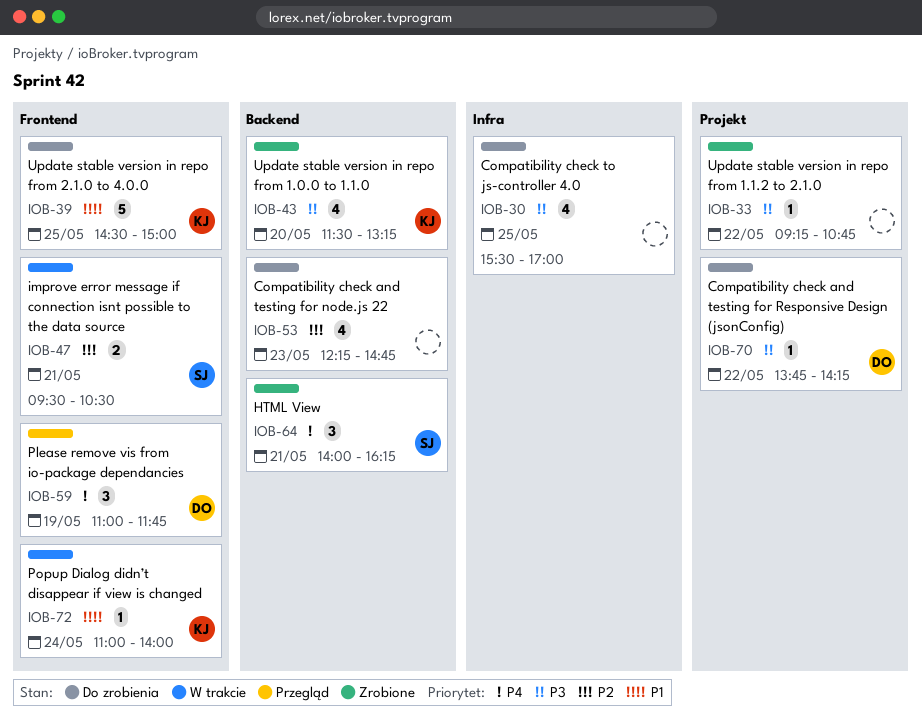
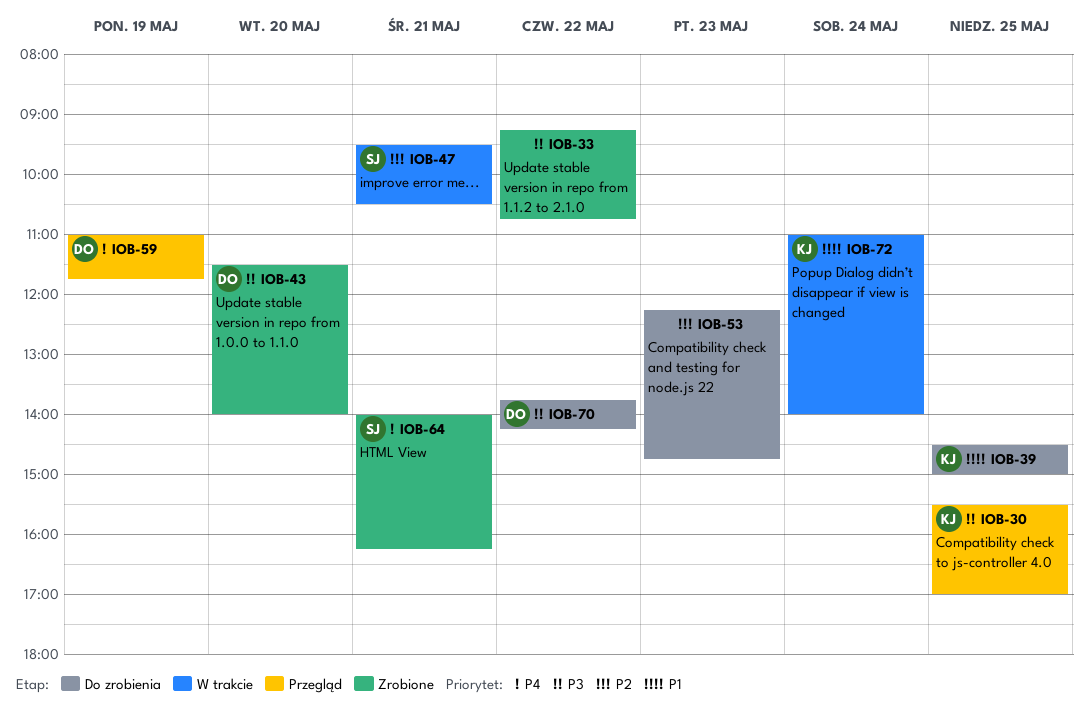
IOB-30, status: Do zrobienia -> Przegląd
IOB-30, owner: none -> KJ
IOB-43, owner: KJ -> DO
IOB-43, ends: 13:15 -> 14:00

